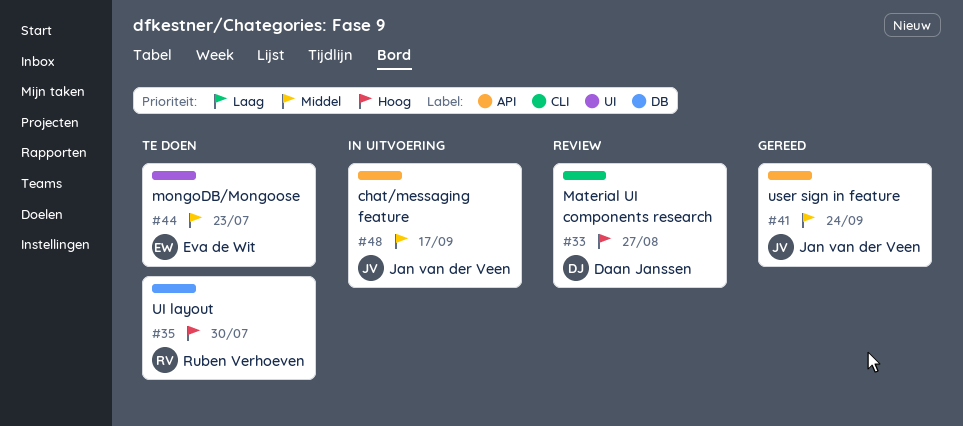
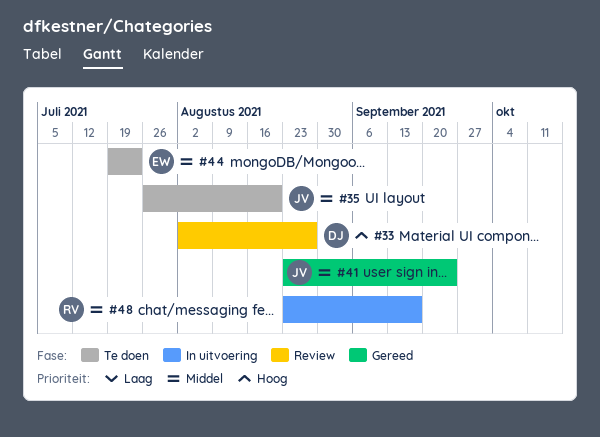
#35, owner: Ruben Verhoeven -> Jan van der Veen
#35, priority: Hoog -> Middel
#35, due: Jul 30 -> Aug 20
#48, owner: Jan van der Veen -> Ruben Verhoeven

